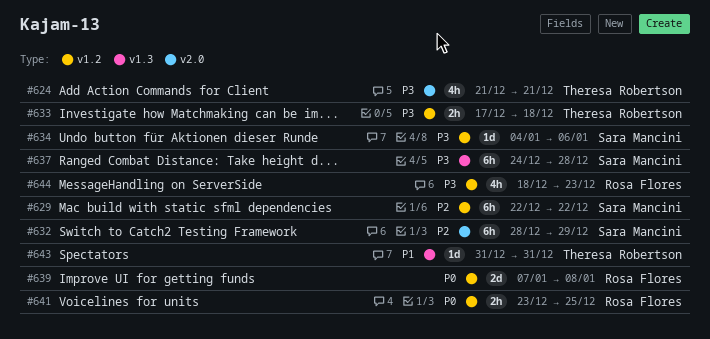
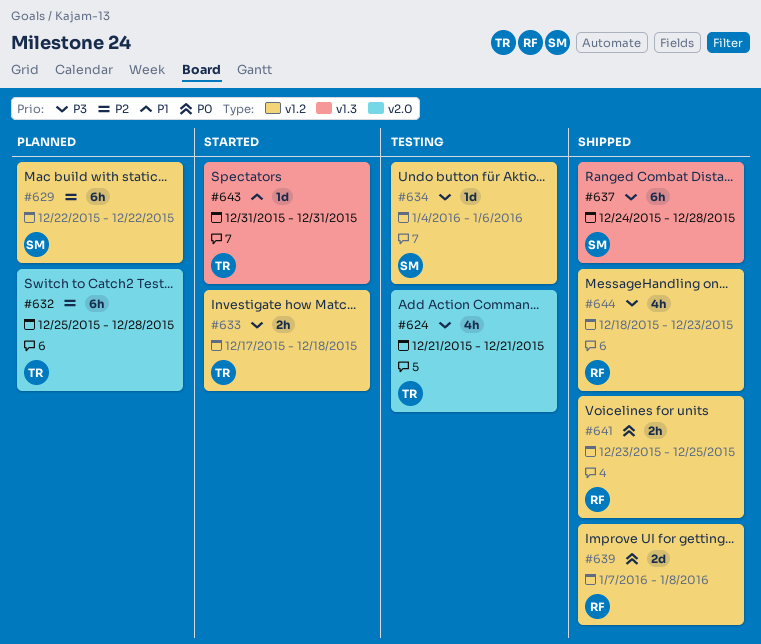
#632, owner: Sara Mancini -> Theresa Robertson
#632, start: Dec 28 -> Dec 25
#632, due: Dec 29 -> Dec 28

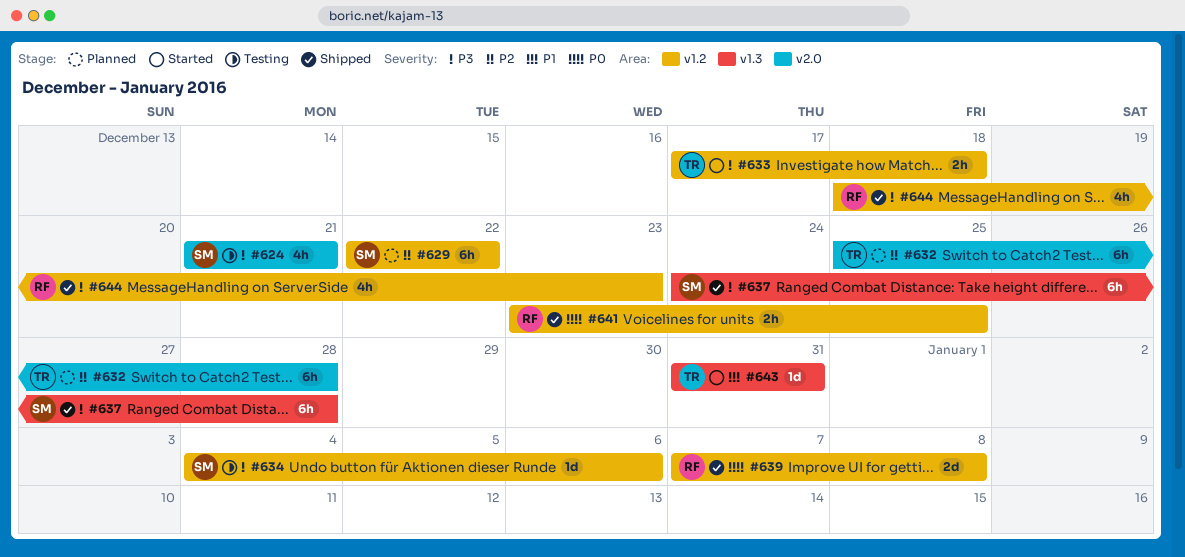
#624, owner: TR -> SM

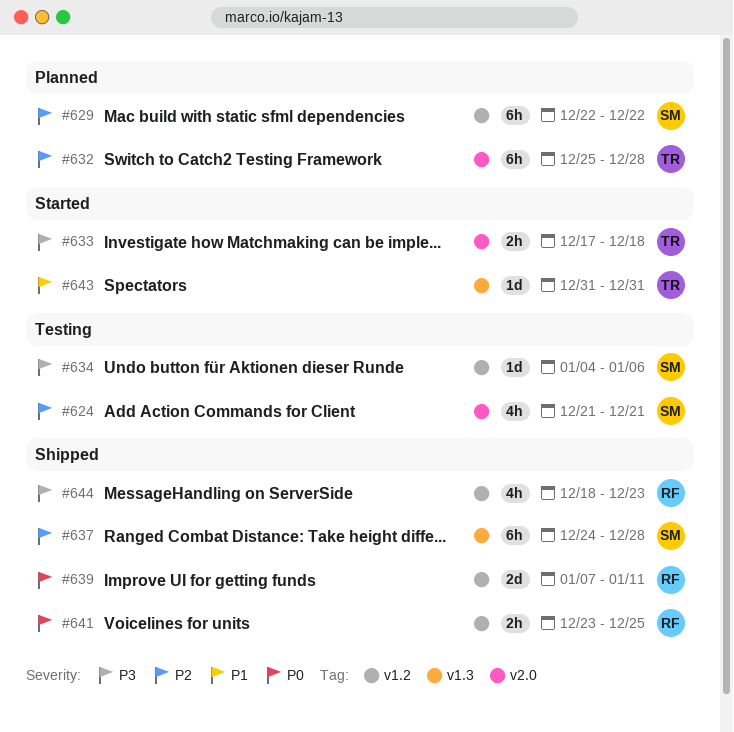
#624, priority: P3 -> P2
#633, label: v1.2 -> v2.0
#637, priority: P3 -> P2
#639, due: Jan 8 -> Jan 11

